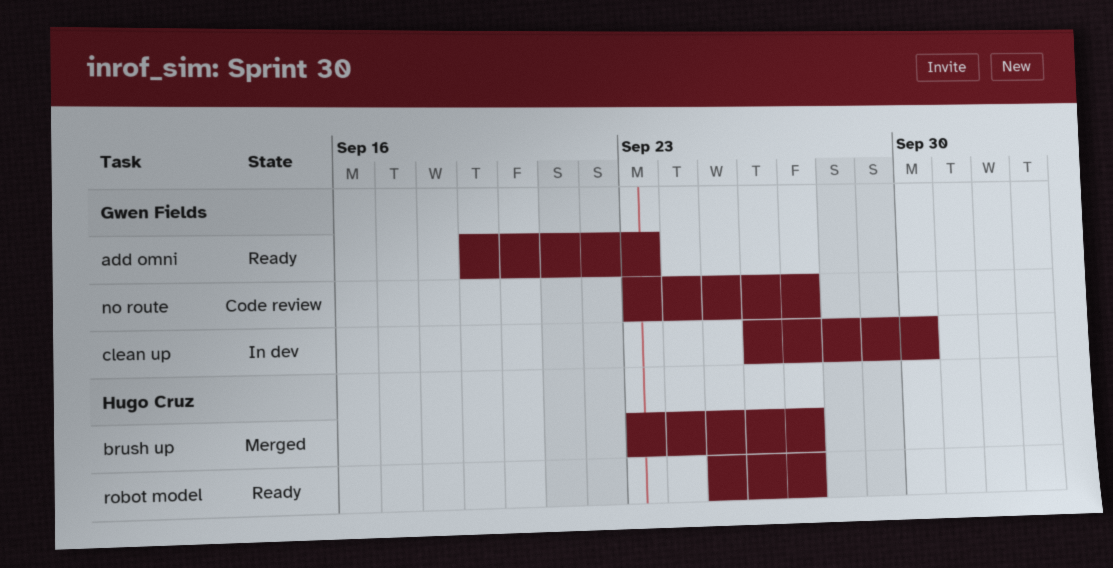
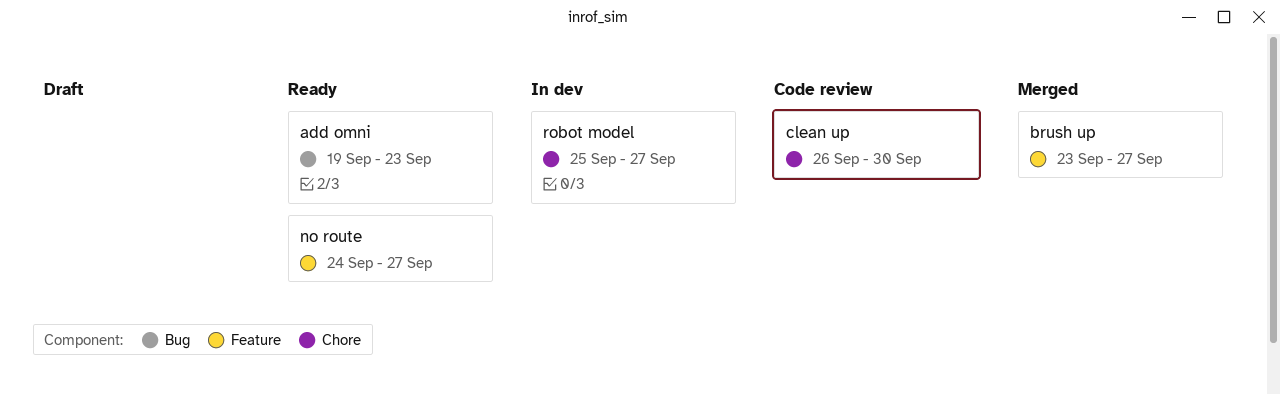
clean up, status: In dev -> Code review
no route, status: Code review -> Ready
no route, start: Sep 23 -> Sep 24
robot model, status: Ready -> In dev

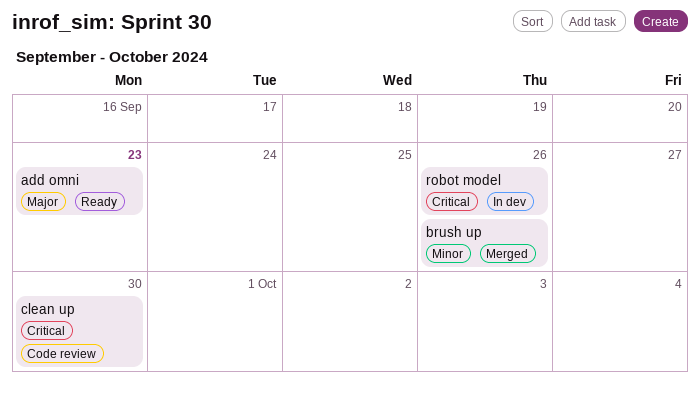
brush up, due: Sep 27 -> Sep 26
no route: present -> none
robot model, due: Sep 27 -> Sep 26

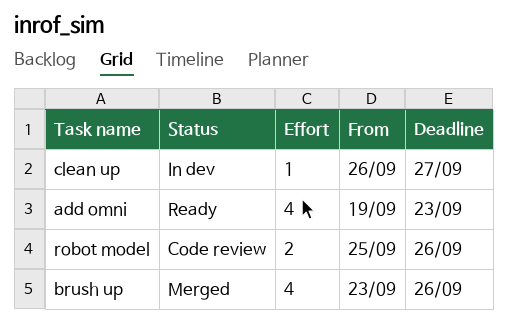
clean up, status: Code review -> In dev
clean up, due: Sep 30 -> Sep 27
robot model, status: In dev -> Code review

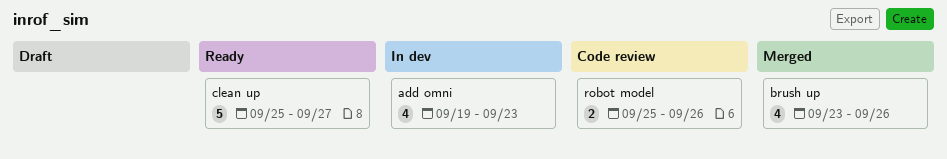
add omni, status: Ready -> In dev
clean up, status: In dev -> Ready
clean up, estimate: 1 -> 5
clean up, start: Sep 26 -> Sep 25

